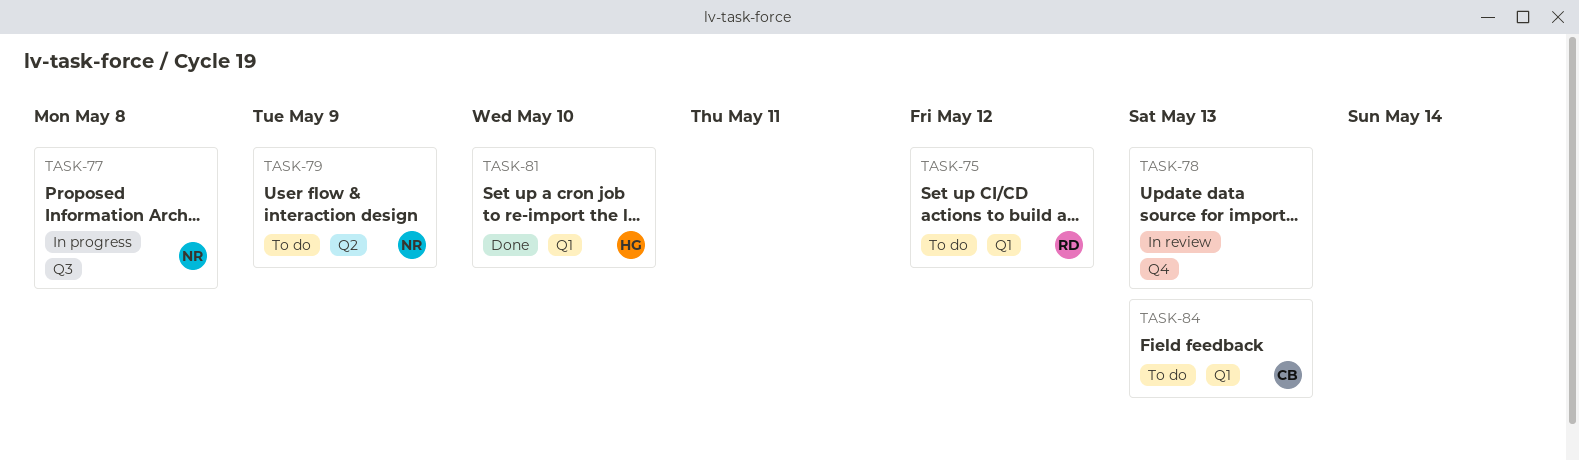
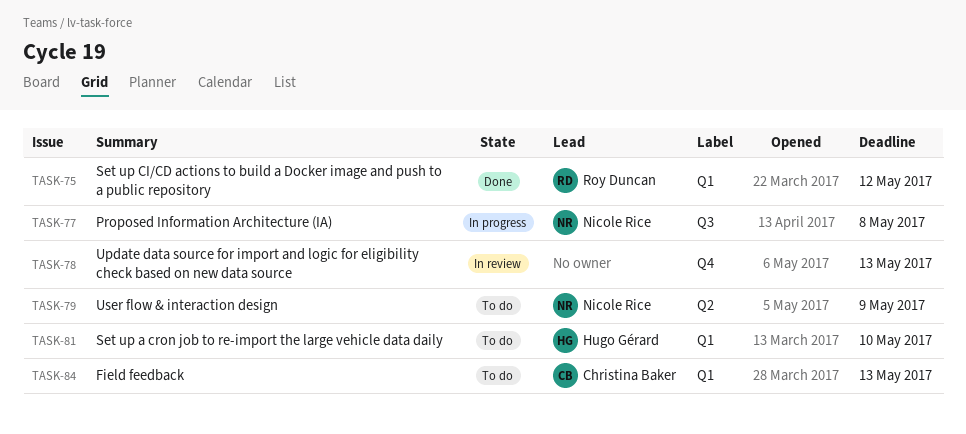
TASK-75, status: To do -> Done
TASK-81, status: Done -> To do

